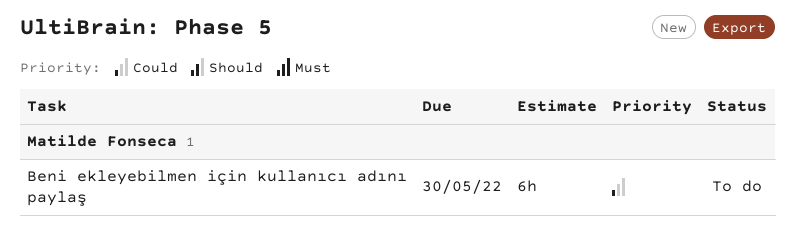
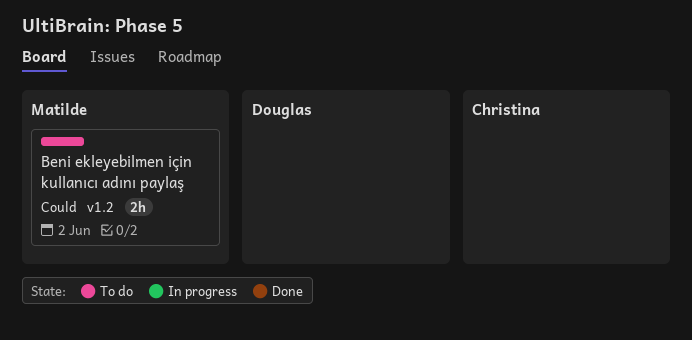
Beni ekleyebilmen için kullanıcı adını paylaş, estimate: 6h -> 2h
Beni ekleyebilmen için kullanıcı adını paylaş, due: May 30 -> Jun 2

